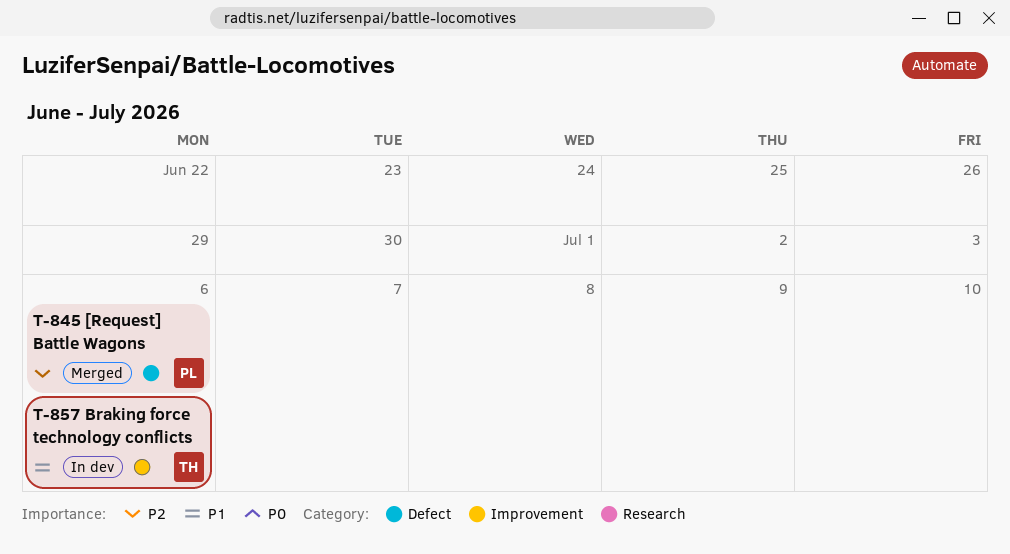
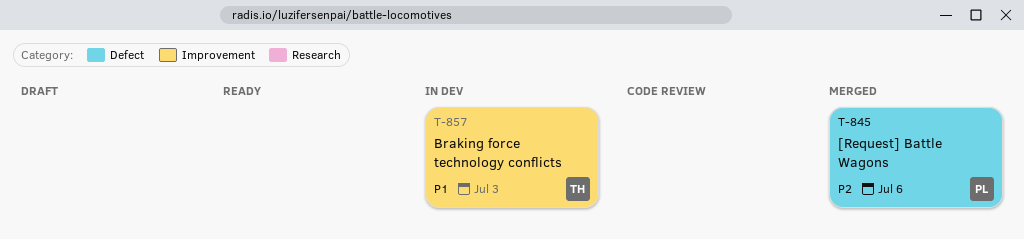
T-857, due: Jul 6 -> Jul 3

